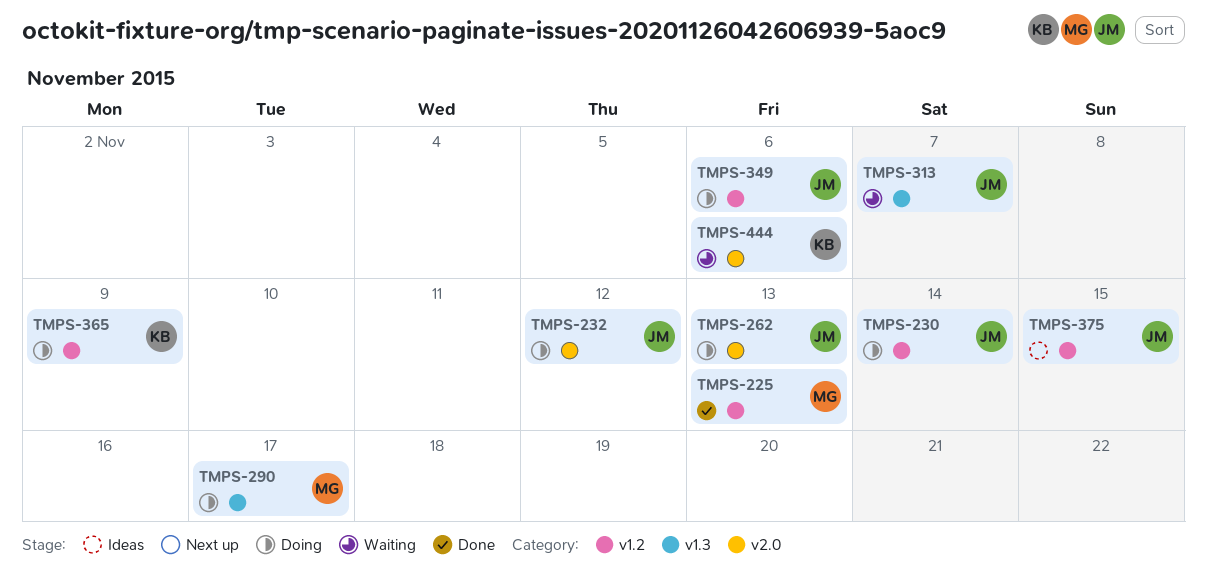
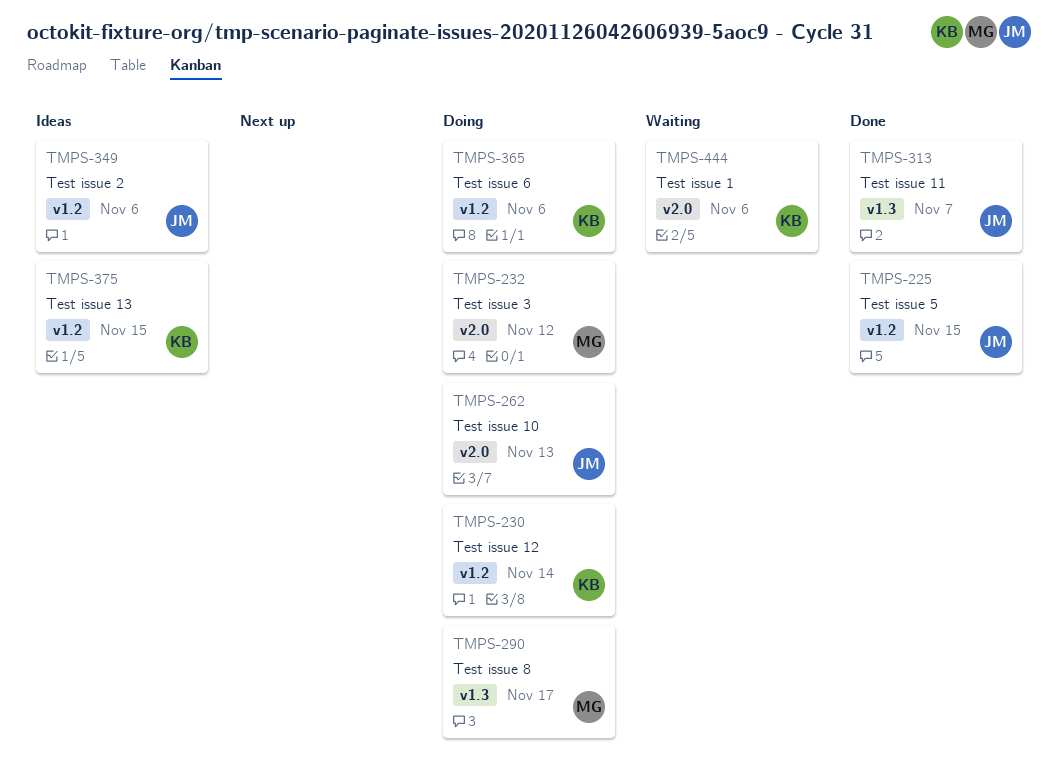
TMPS-225, owner: MG -> JM
TMPS-225, due: Nov 13 -> Nov 15
TMPS-230, owner: JM -> KB
TMPS-232, owner: JM -> MG
TMPS-313, status: Waiting -> Done
TMPS-349, status: Doing -> Ideas
TMPS-365, due: Nov 9 -> Nov 6
TMPS-375, owner: JM -> KB

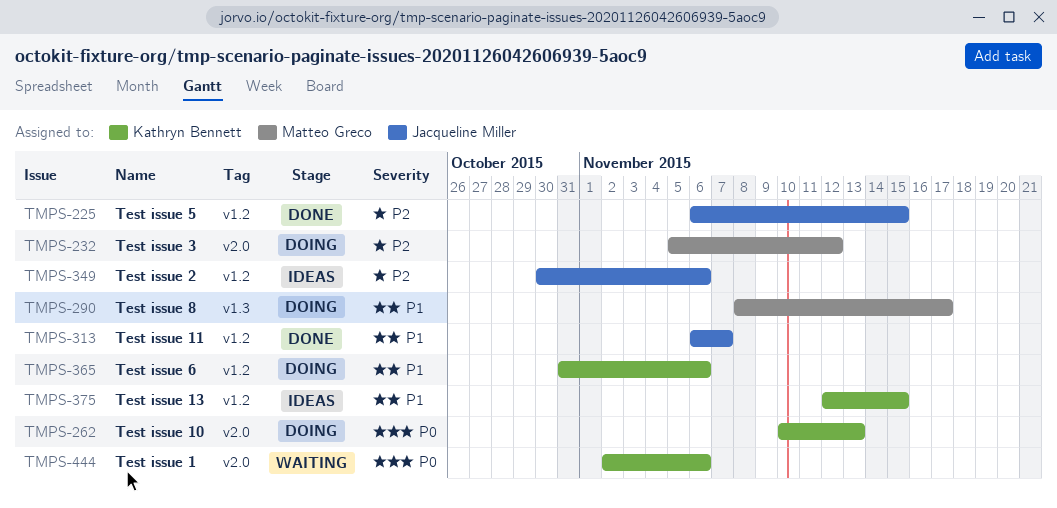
TMPS-230: present -> none
TMPS-262, owner: Jacqueline Miller -> Kathryn Bennett
TMPS-313, label: v1.3 -> v1.2

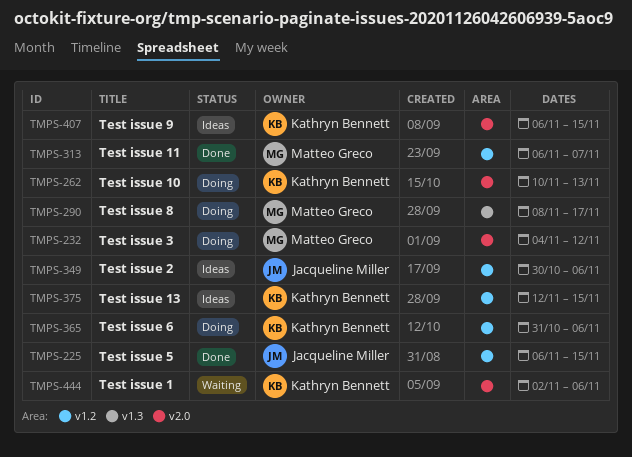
TMPS-232, start: Nov 5 -> Nov 4
TMPS-313, owner: Jacqueline Miller -> Matteo Greco
TMPS-407: none -> present

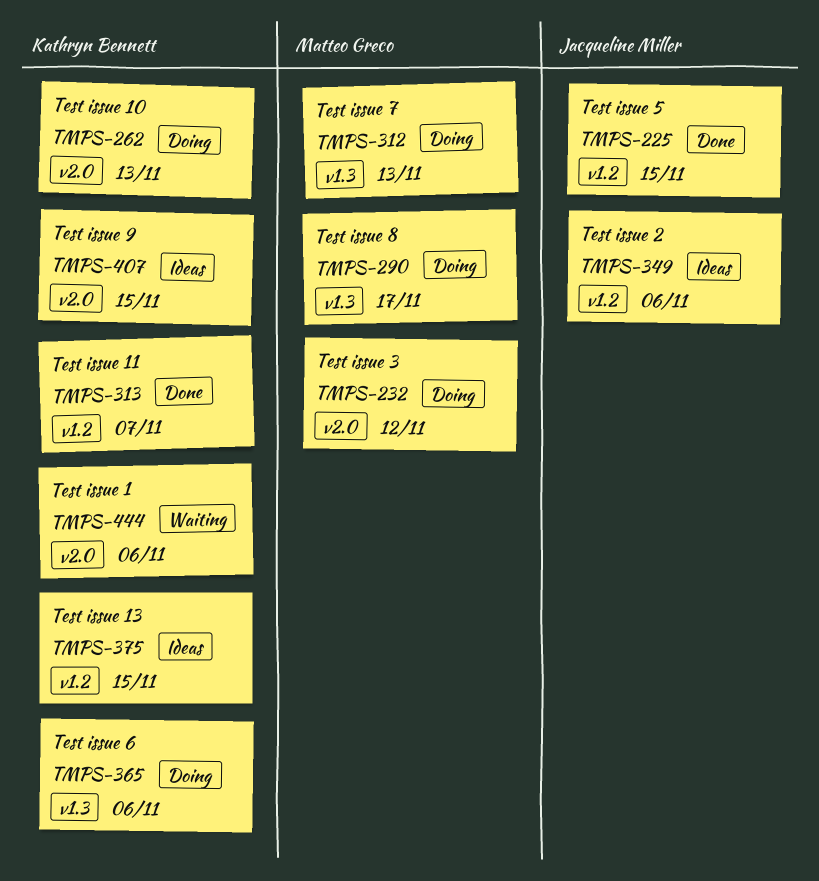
TMPS-312: none -> present
TMPS-313, owner: Matteo Greco -> Kathryn Bennett
TMPS-365, label: v1.2 -> v1.3

